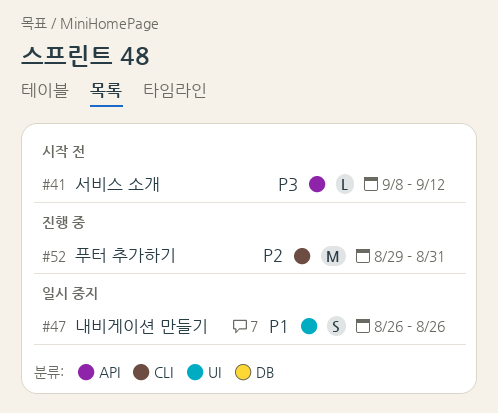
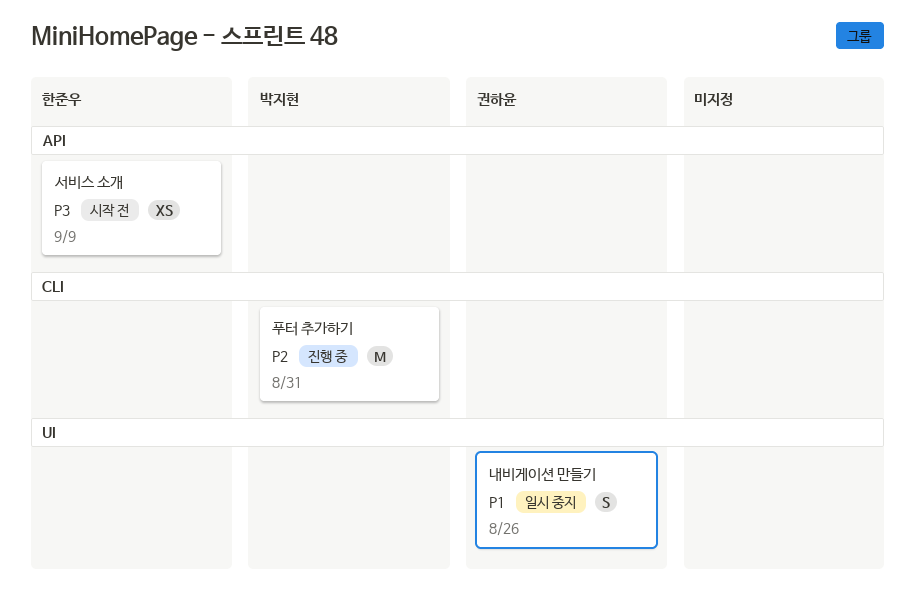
서비스 소개, estimate: L -> XS
서비스 소개, due: Sep 12 -> Sep 9

